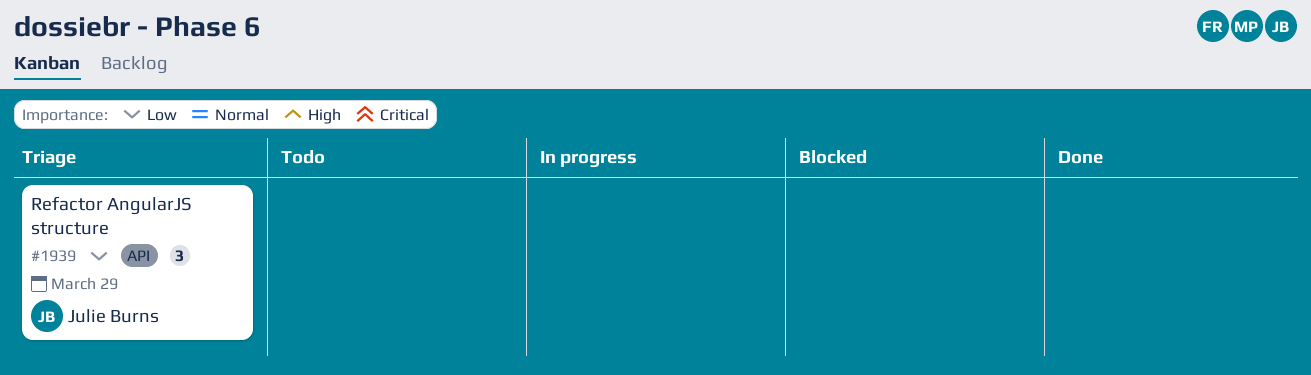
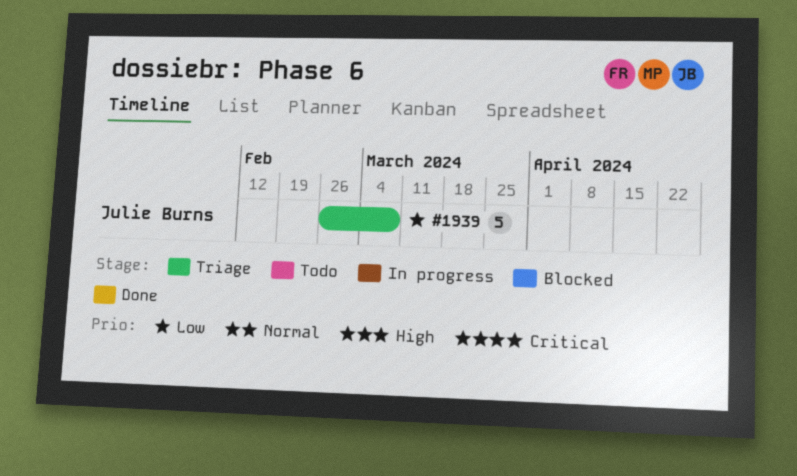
#1939, estimate: 3 -> 5
#1939, due: Mar 29 -> Mar 8

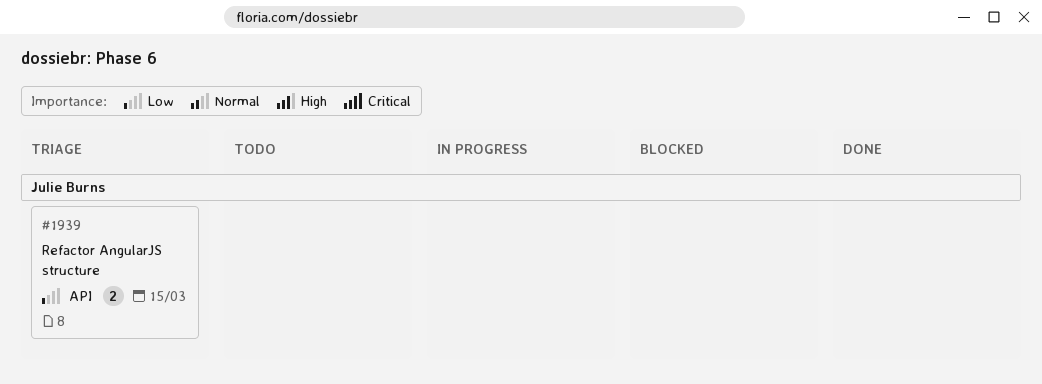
#1939, estimate: 5 -> 2
#1939, due: Mar 8 -> Mar 15

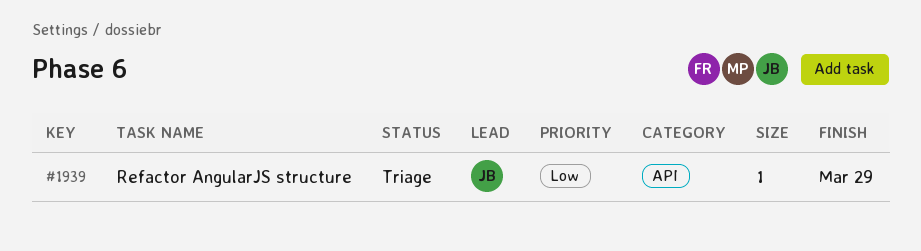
#1939, estimate: 2 -> 1
#1939, due: Mar 15 -> Mar 29

